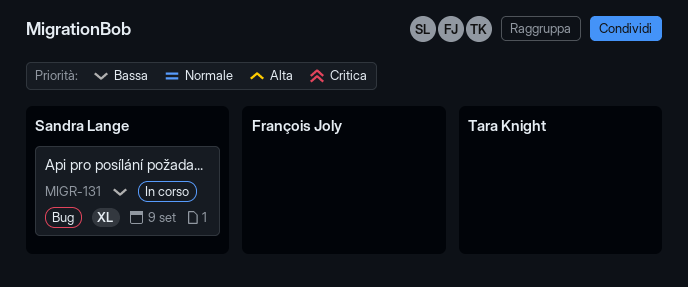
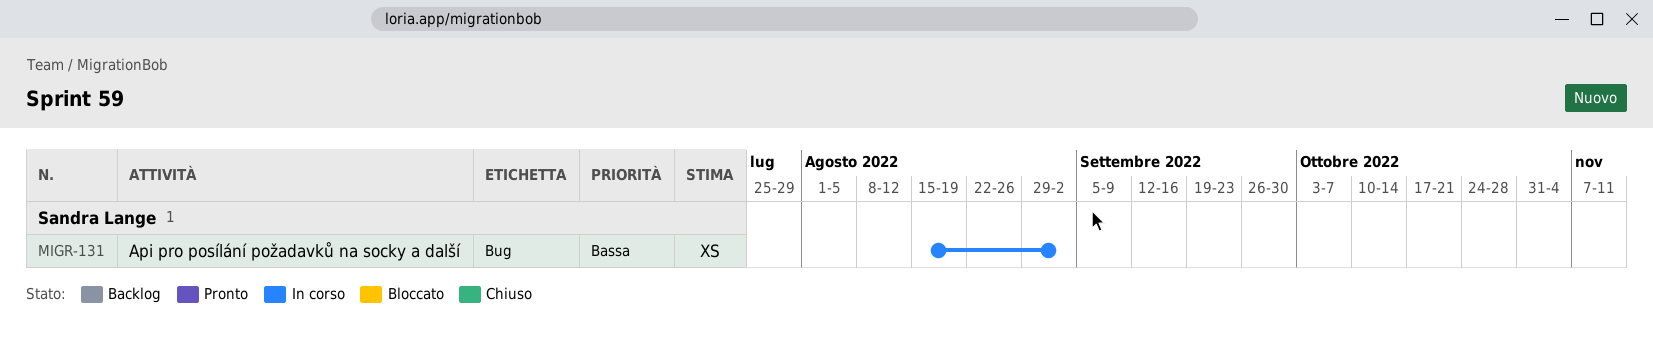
MIGR-131, estimate: XL -> XS
MIGR-131, due: Sep 9 -> Sep 2

